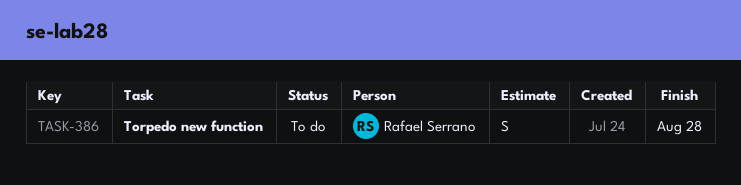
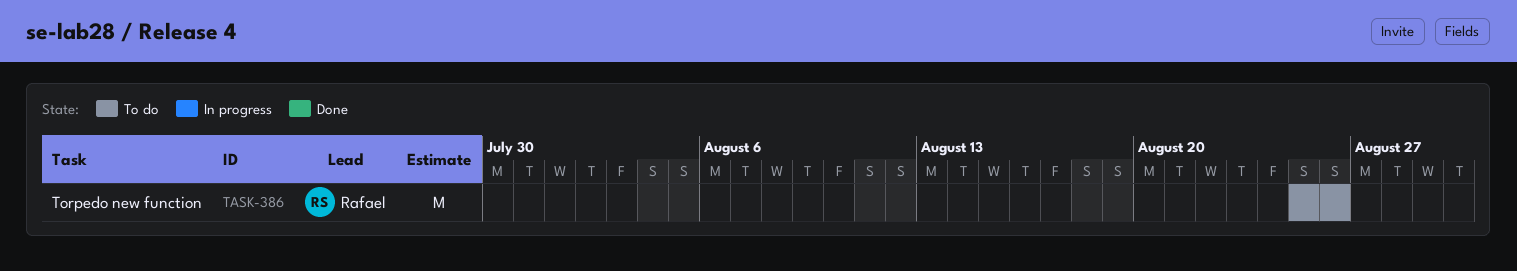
TASK-386, estimate: S -> M
TASK-386, due: Aug 28 -> Aug 26

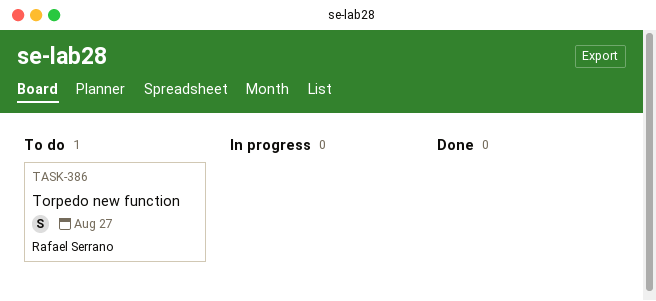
TASK-386, estimate: M -> S
TASK-386, due: Aug 26 -> Aug 27

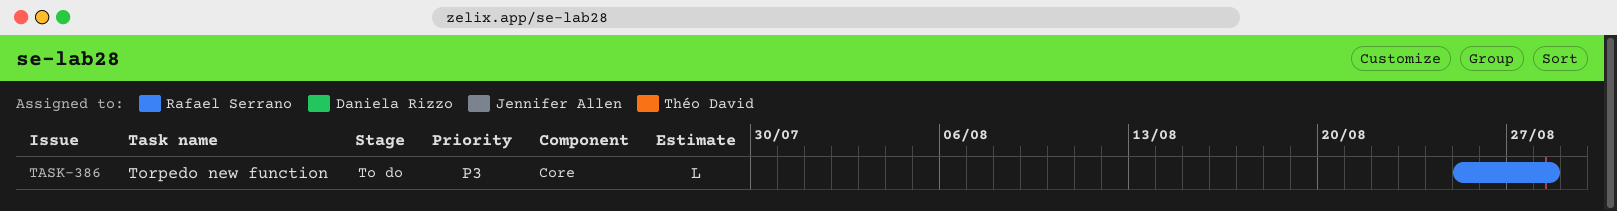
TASK-386, estimate: S -> L
TASK-386, due: Aug 27 -> Aug 28

